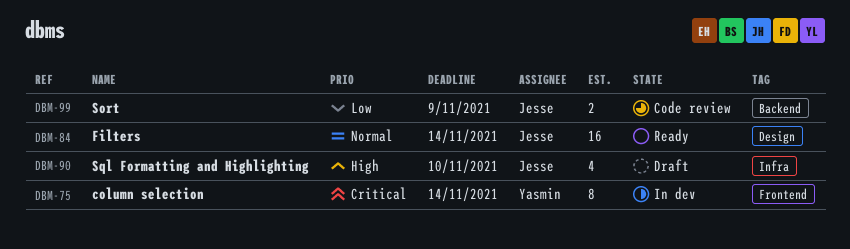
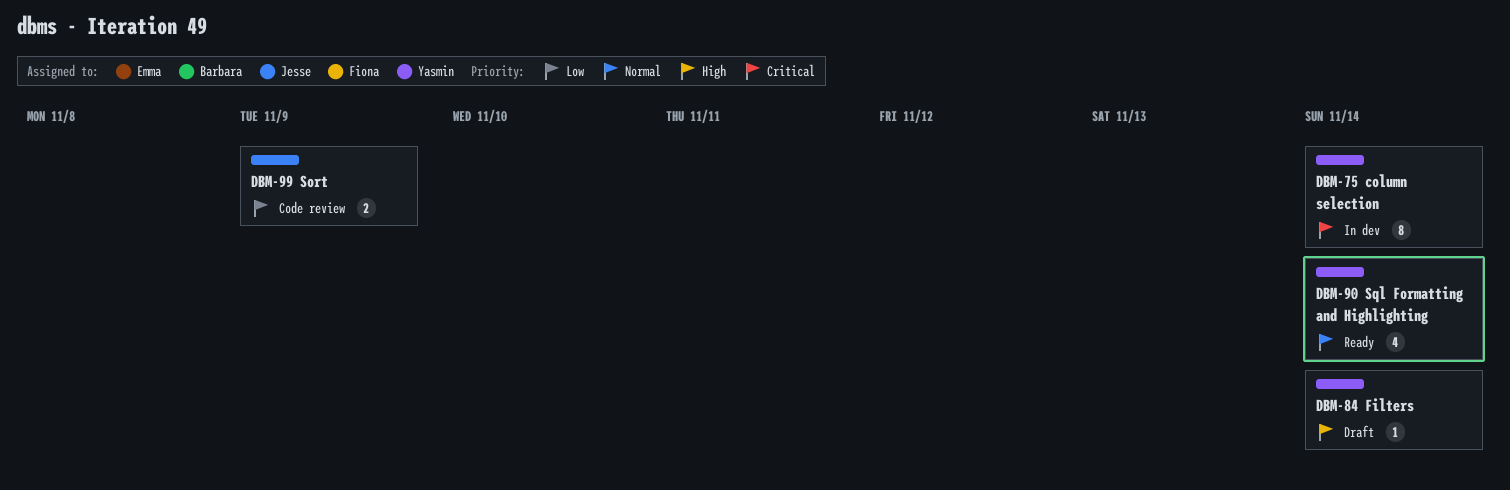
DBM-84, status: Ready -> Draft
DBM-84, owner: Jesse -> Yasmin
DBM-84, priority: Normal -> High
DBM-84, estimate: 16 -> 1
DBM-90, status: Draft -> Ready
DBM-90, owner: Jesse -> Yasmin
DBM-90, priority: High -> Normal
DBM-90, due: Nov 10 -> Nov 14

